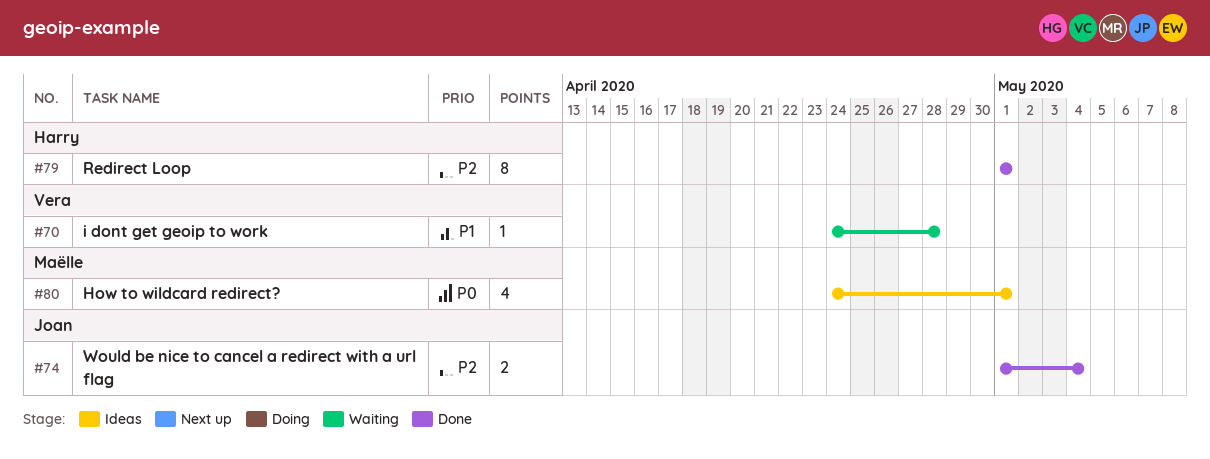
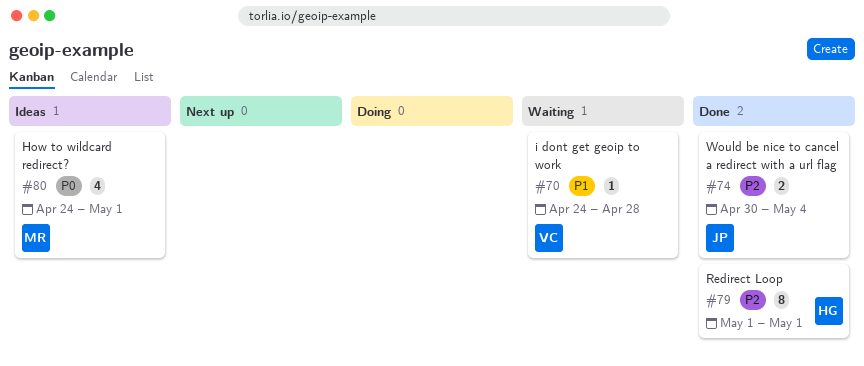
#74, start: May 1 -> Apr 30

